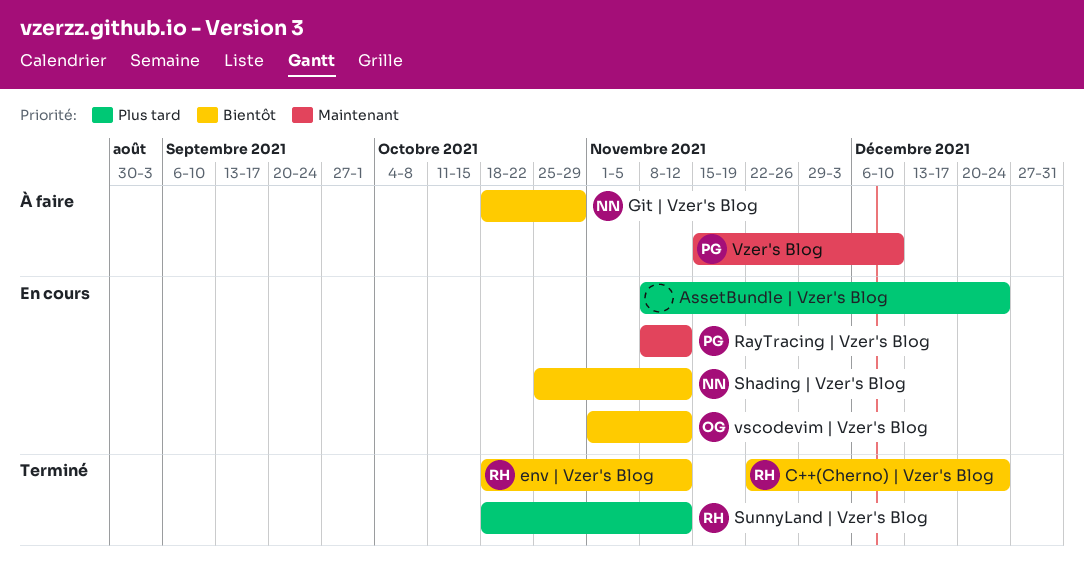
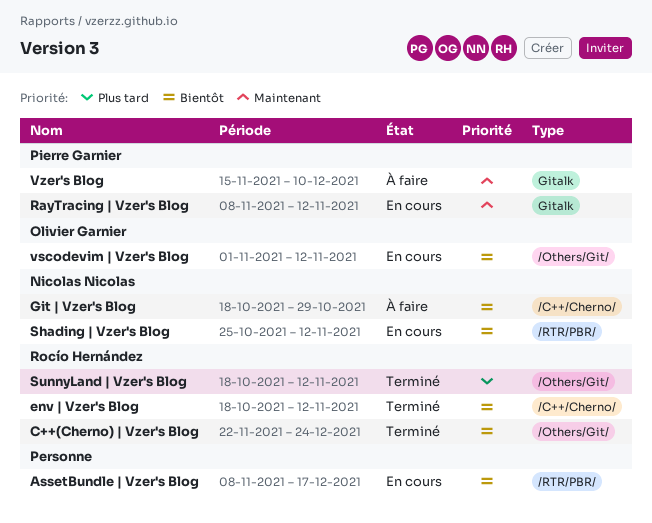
AssetBundle | Vzer's Blog, priority: Plus tard -> Bientôt
AssetBundle | Vzer's Blog, due: Dec 24 -> Dec 17

